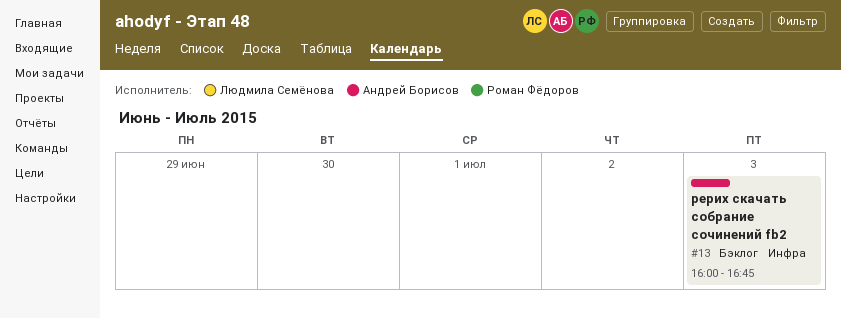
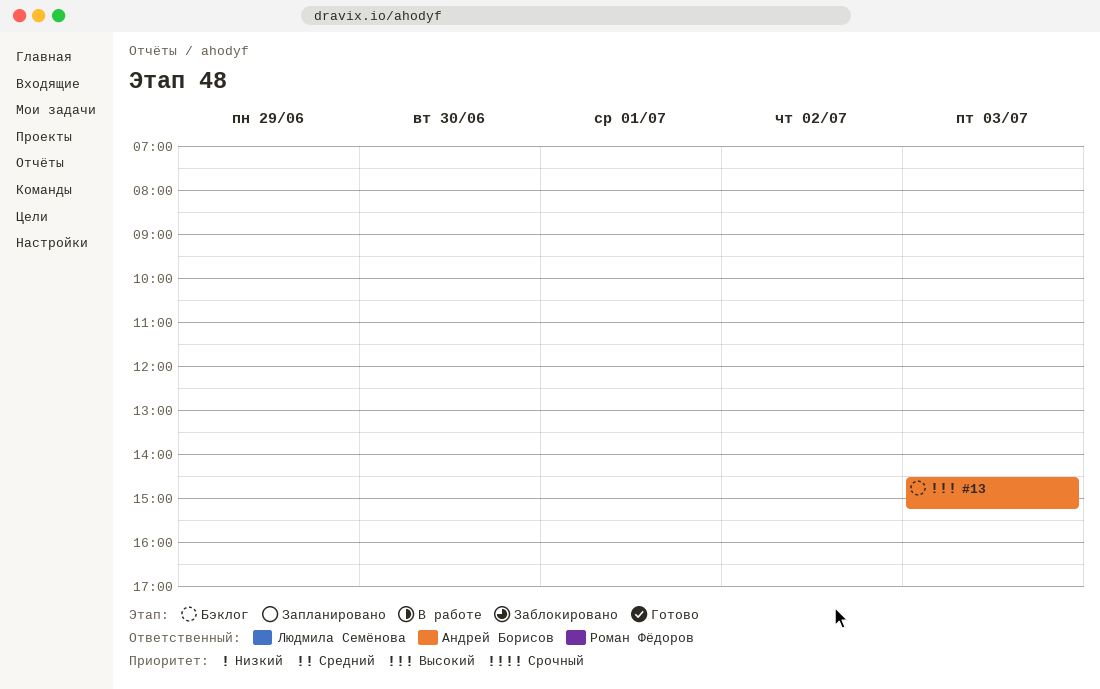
#13, begins: 16:00 -> 14:30
#13, ends: 16:45 -> 15:15

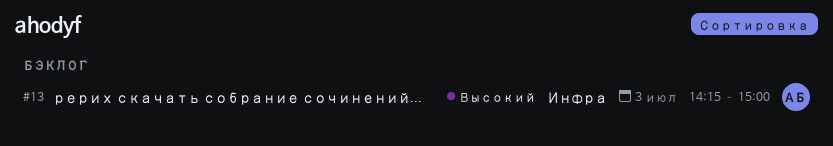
#13, begins: 14:30 -> 14:15
#13, ends: 15:15 -> 15:00

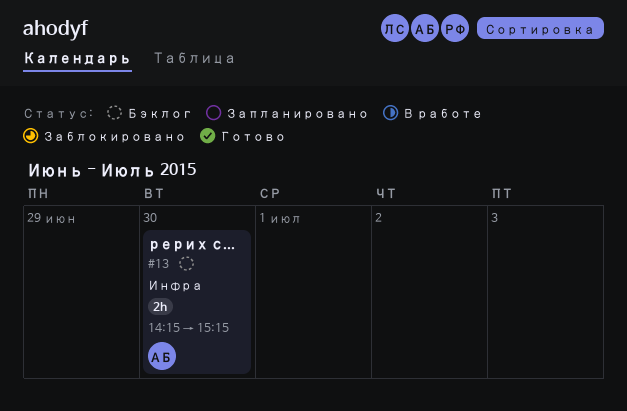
#13, day: Jul 3 -> Jun 30
#13, ends: 15:00 -> 15:15

